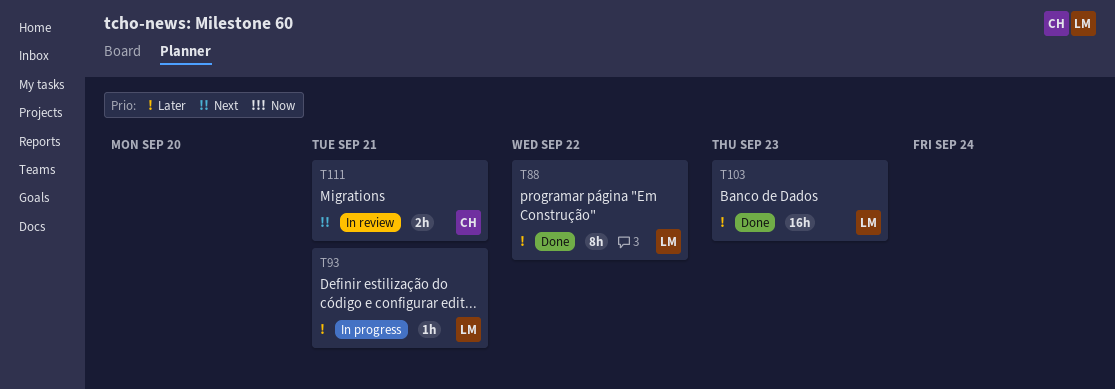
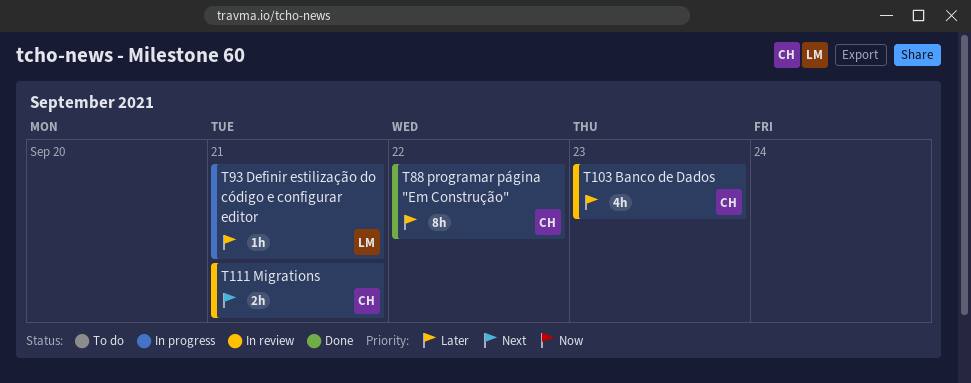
T88, owner: LM -> CH
T103, status: Done -> In review
T103, owner: LM -> CH
T103, estimate: 16h -> 4h

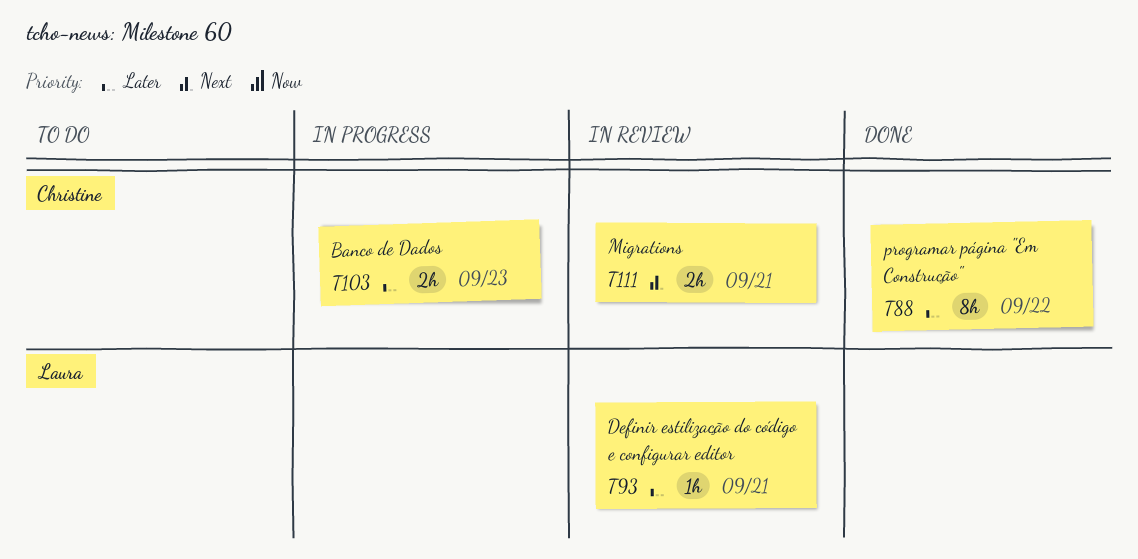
T93, status: In progress -> In review
T103, status: In review -> In progress
T103, estimate: 4h -> 2h

